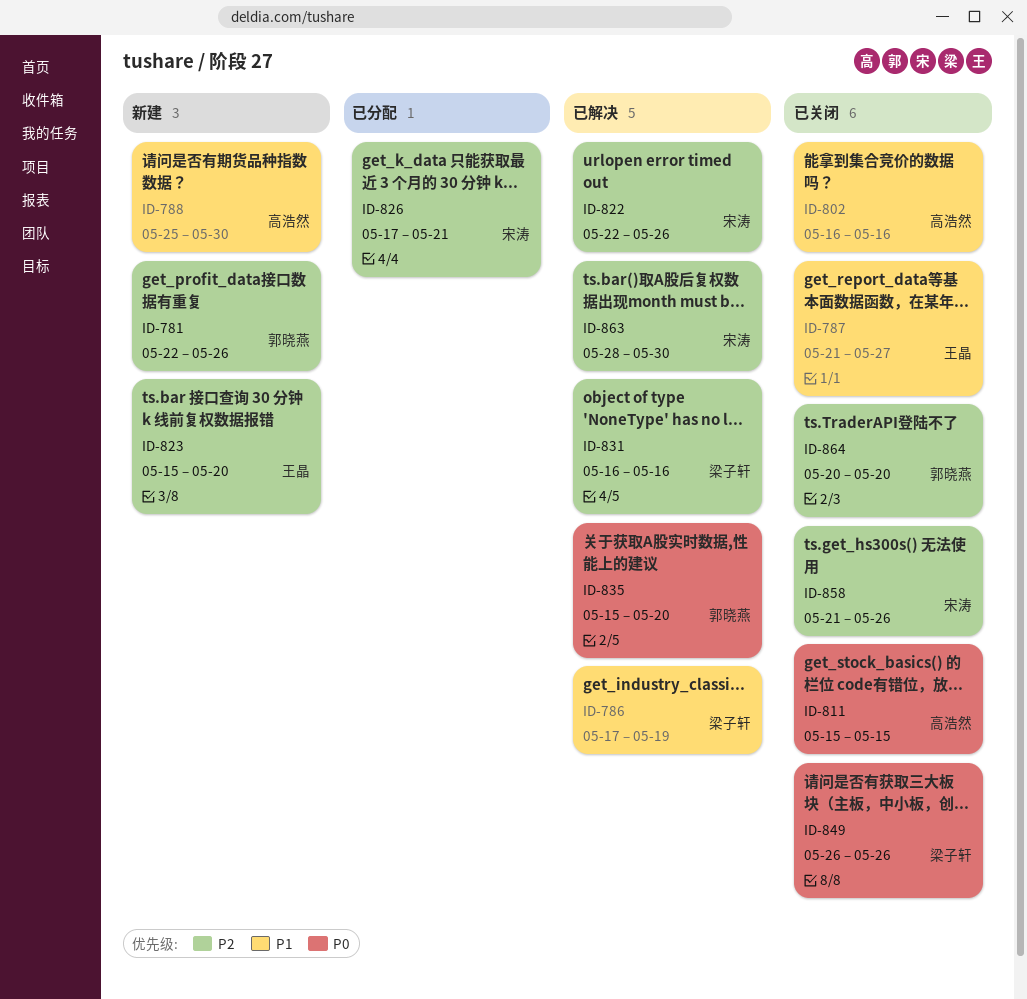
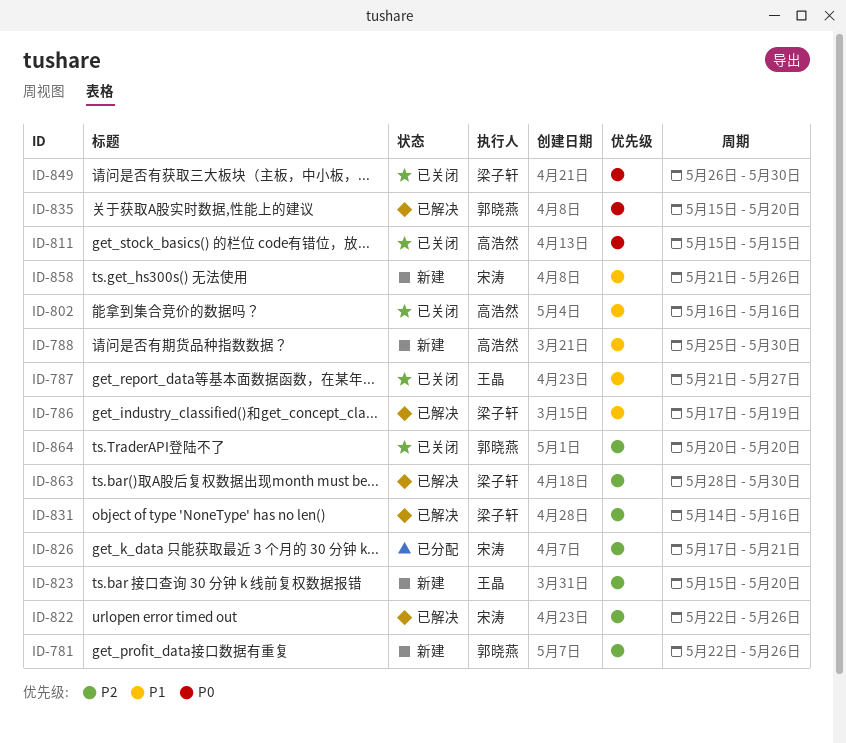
ID-831, start: May 16 -> May 14
ID-849, due: May 26 -> May 30
ID-858, status: 已关闭 -> 新建
ID-858, priority: P2 -> P1
ID-863, owner: 宋涛 -> 梁子轩

